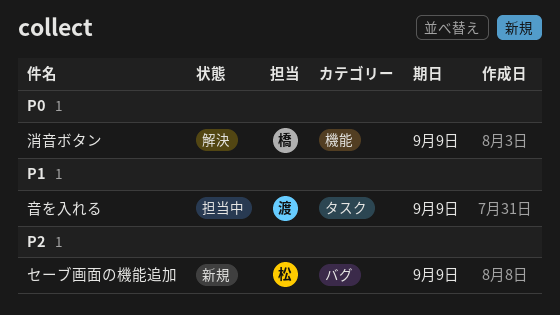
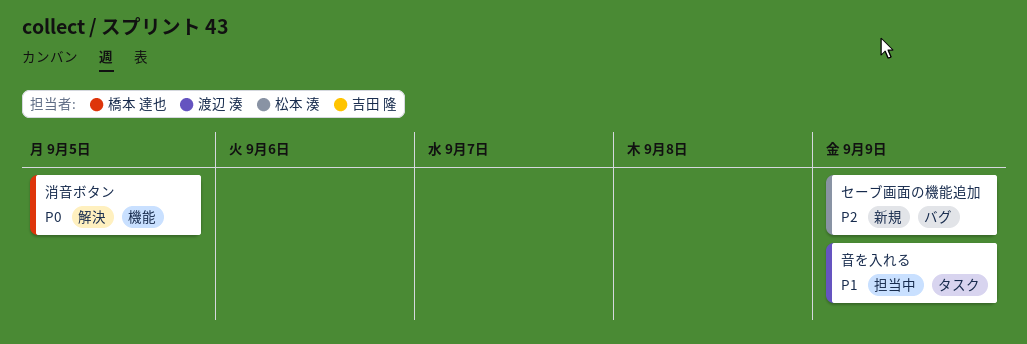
消音ボタン, due: Sep 9 -> Sep 5

